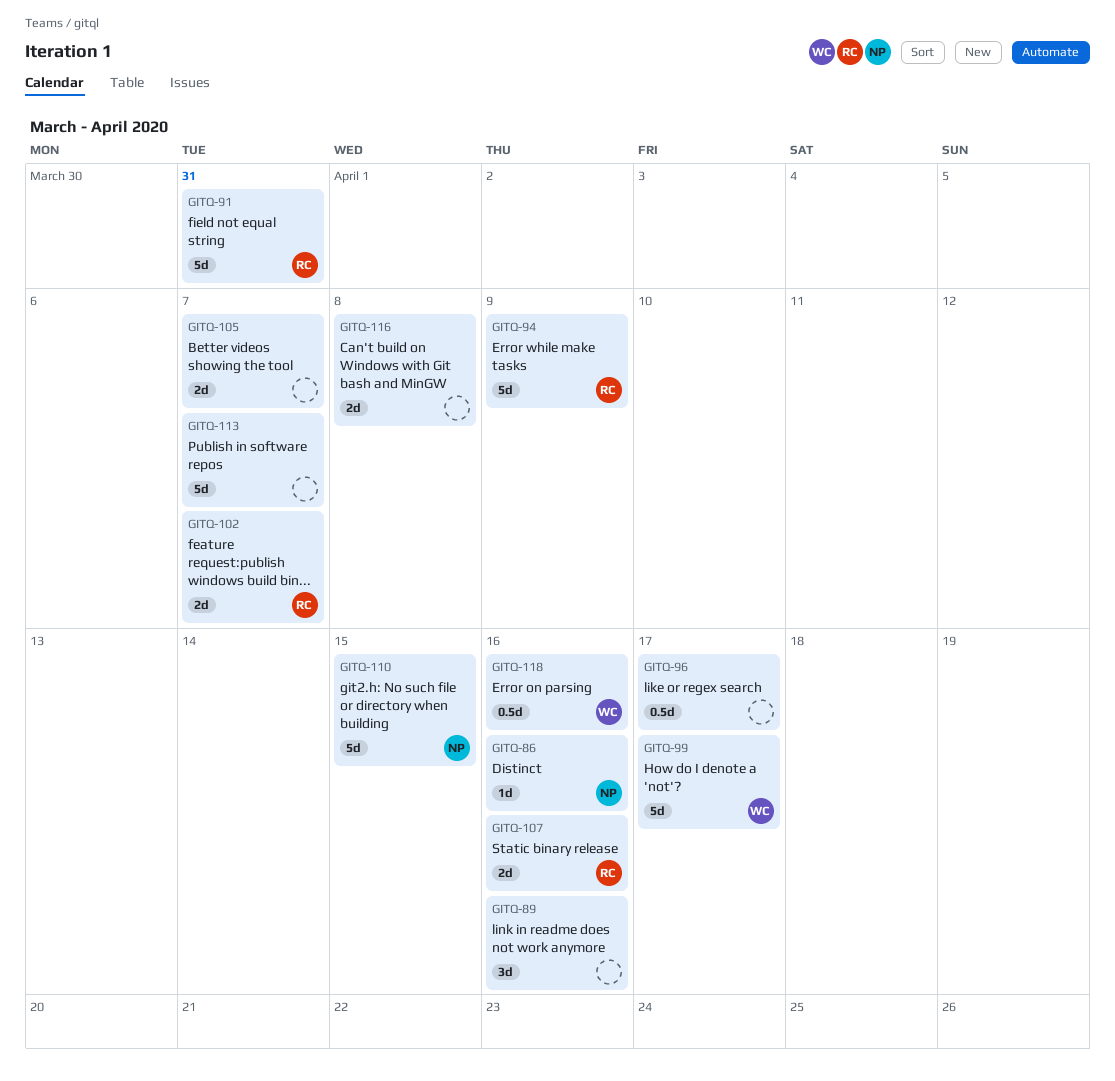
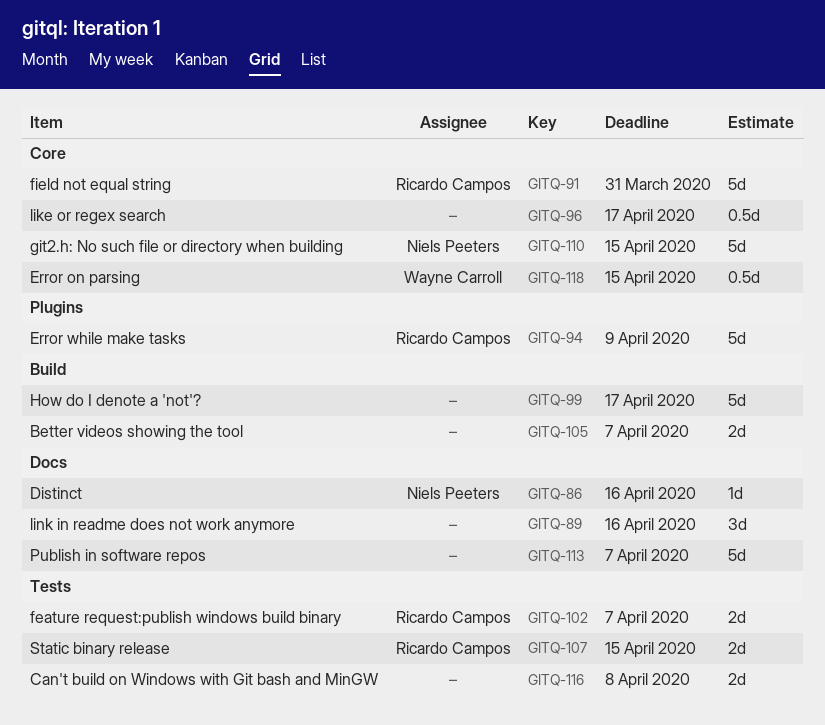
GITQ-99, owner: Wayne Carroll -> none
GITQ-107, due: Apr 16 -> Apr 15
GITQ-118, due: Apr 16 -> Apr 15

